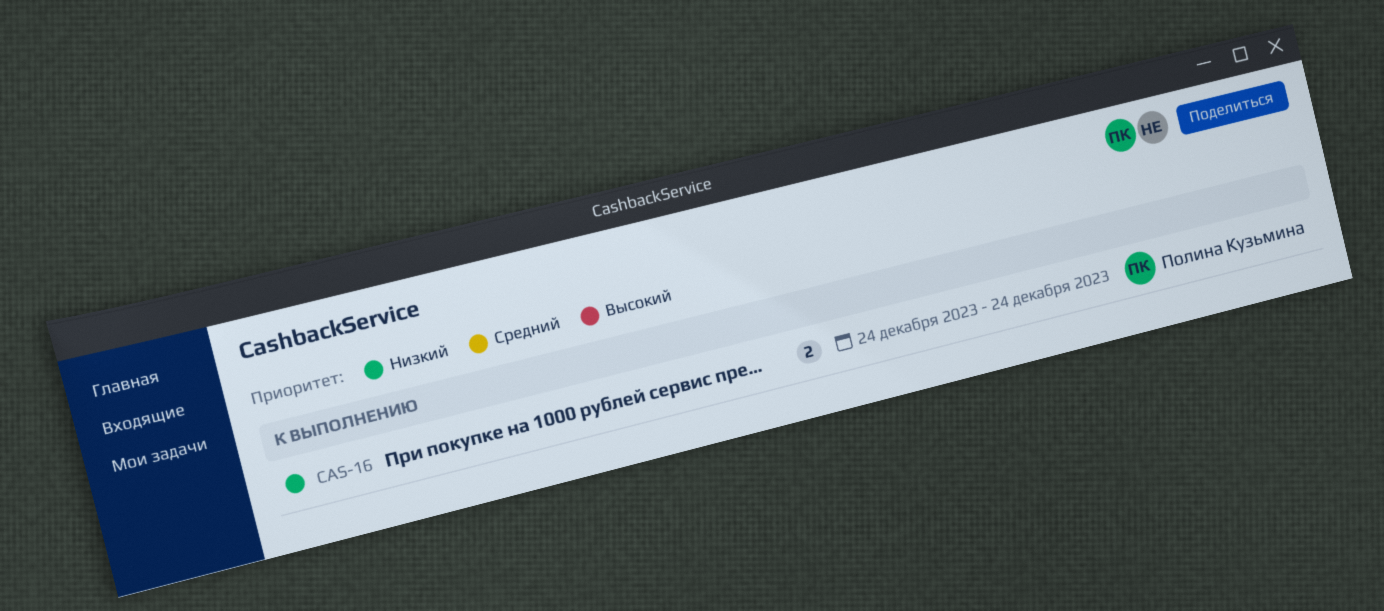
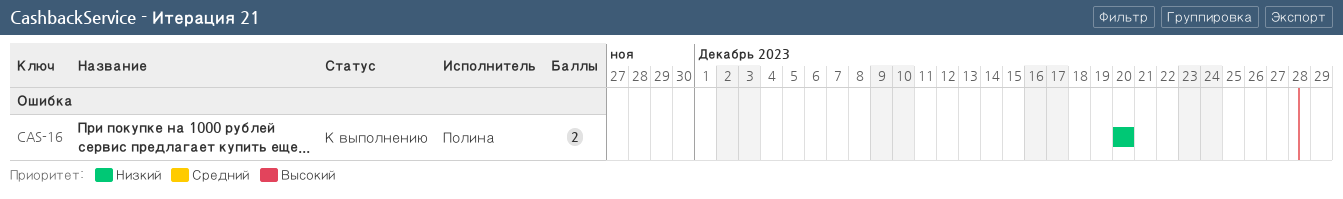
CAS-16, start: Dec 24 -> Dec 20
CAS-16, due: Dec 24 -> Dec 20

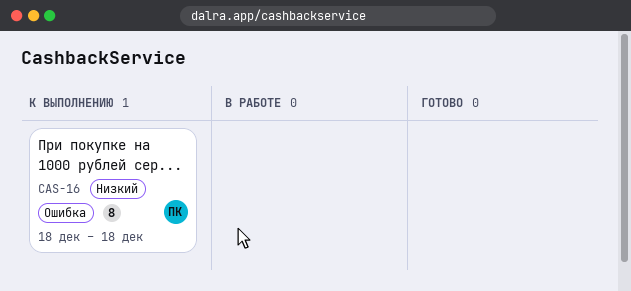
CAS-16, estimate: 2 -> 8
CAS-16, start: Dec 20 -> Dec 18
CAS-16, due: Dec 20 -> Dec 18

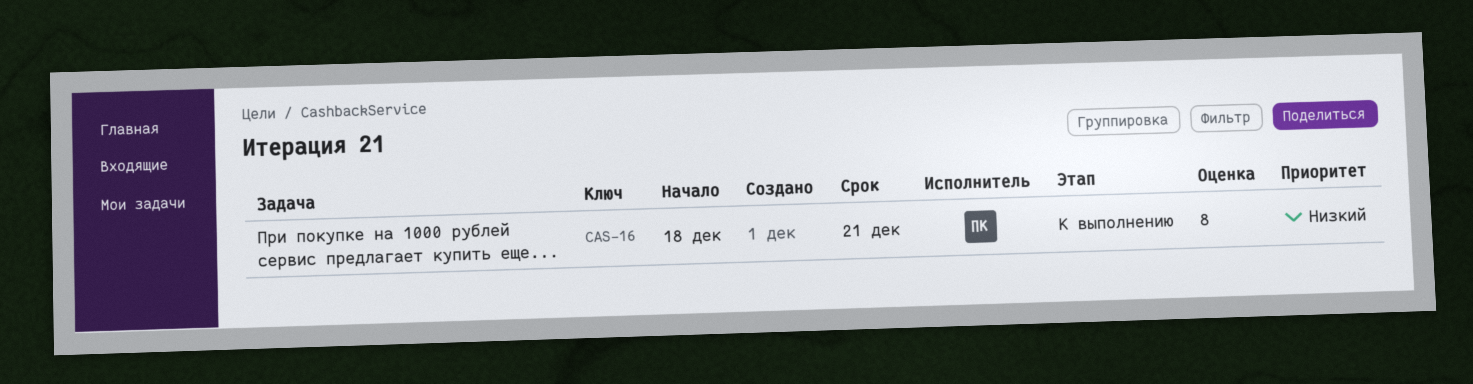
CAS-16, due: Dec 18 -> Dec 21

